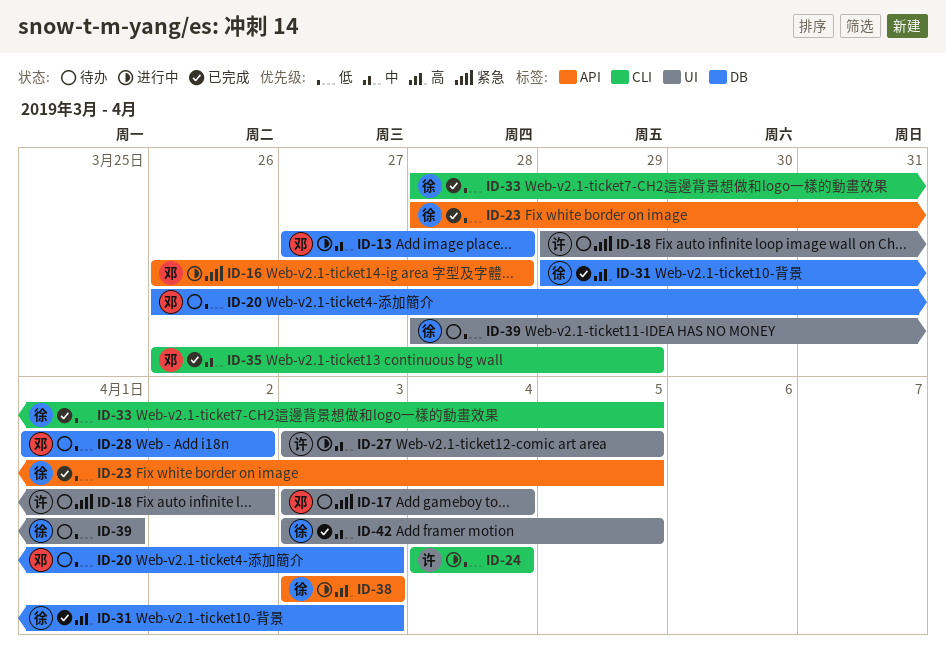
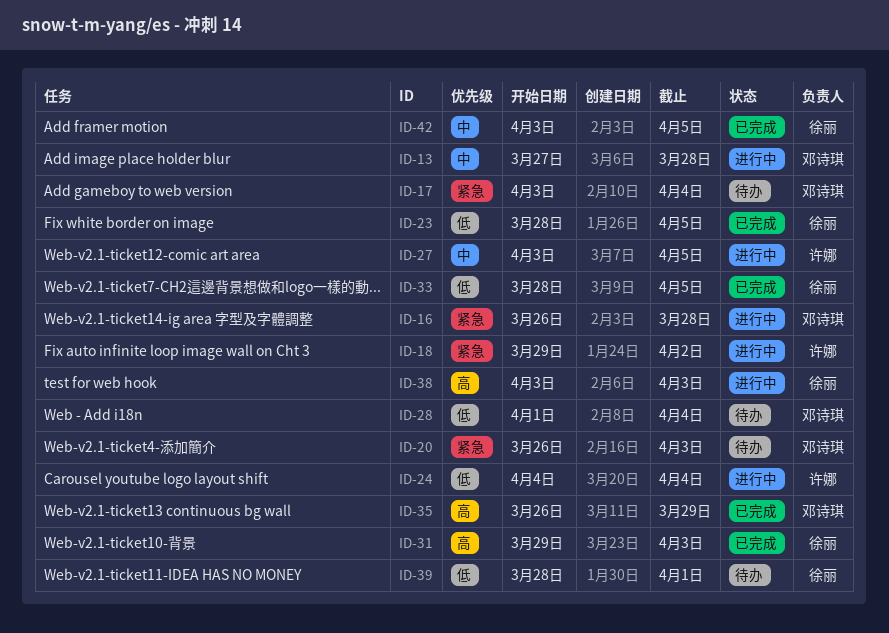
ID-18, status: 待办 -> 进行中
ID-20, priority: 低 -> 紧急
ID-28, due: Apr 2 -> Apr 4
ID-35, priority: 中 -> 高

